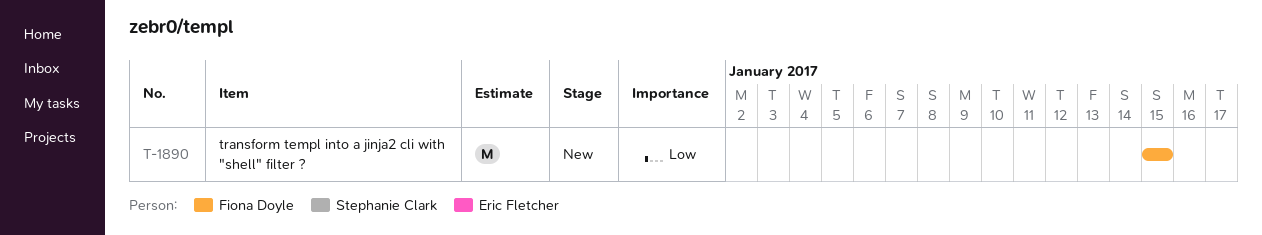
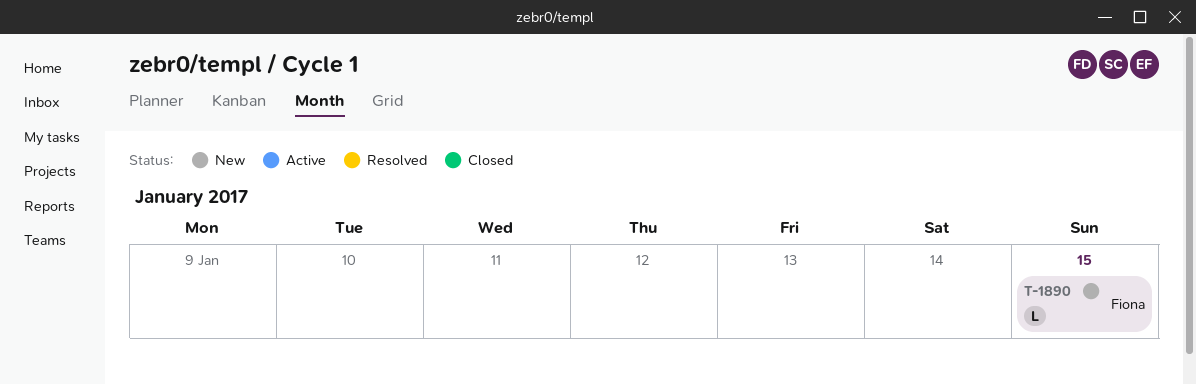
T-1890, estimate: M -> L

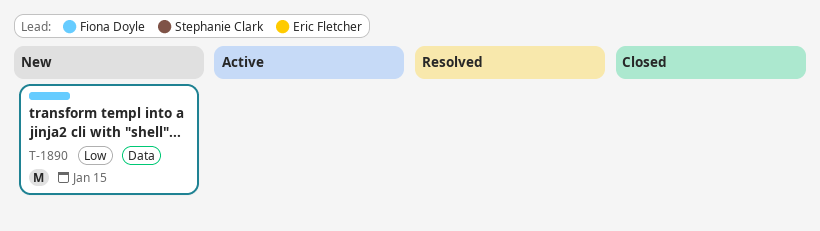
T-1890, estimate: L -> M

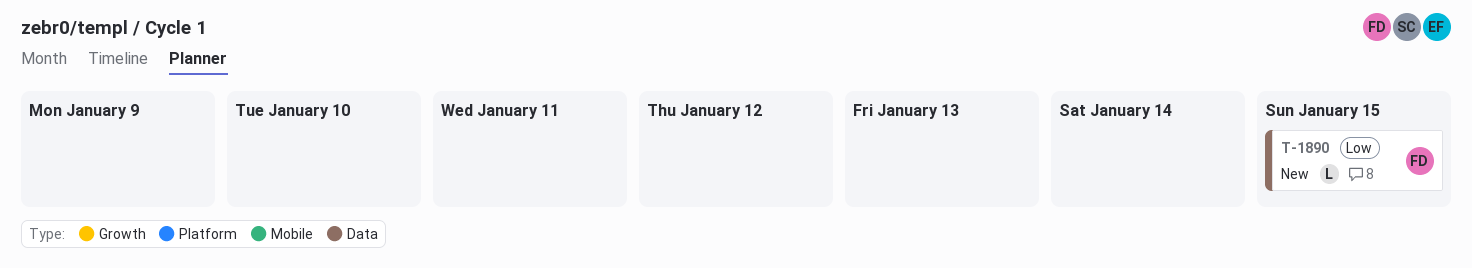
T-1890, estimate: M -> L

